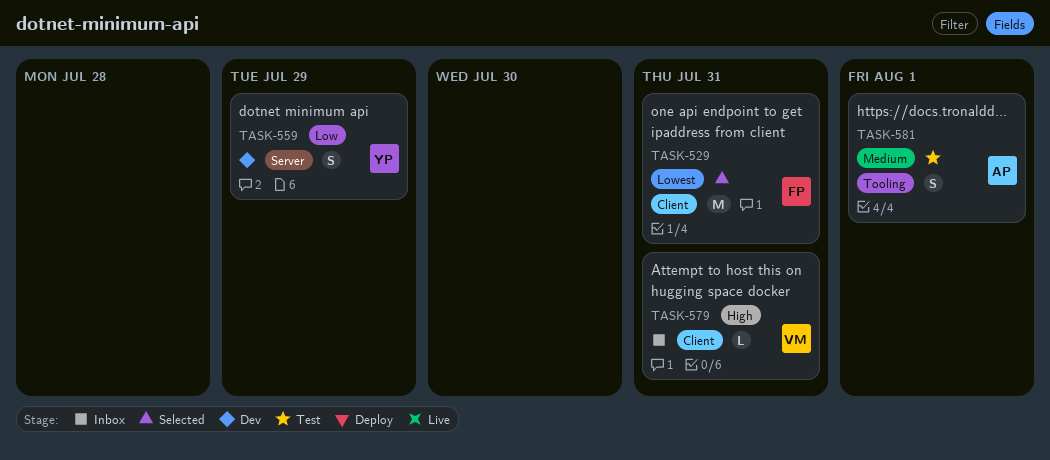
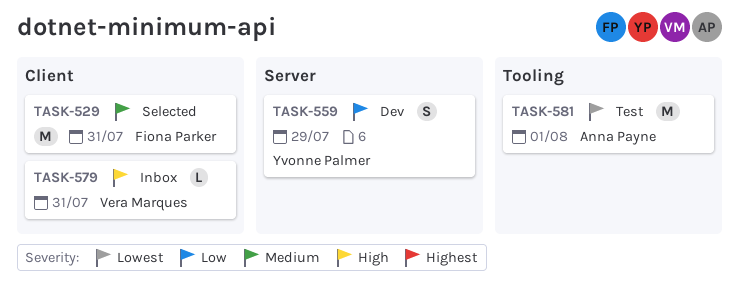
TASK-529, priority: Lowest -> Medium
TASK-581, priority: Medium -> Lowest
TASK-581, estimate: S -> M

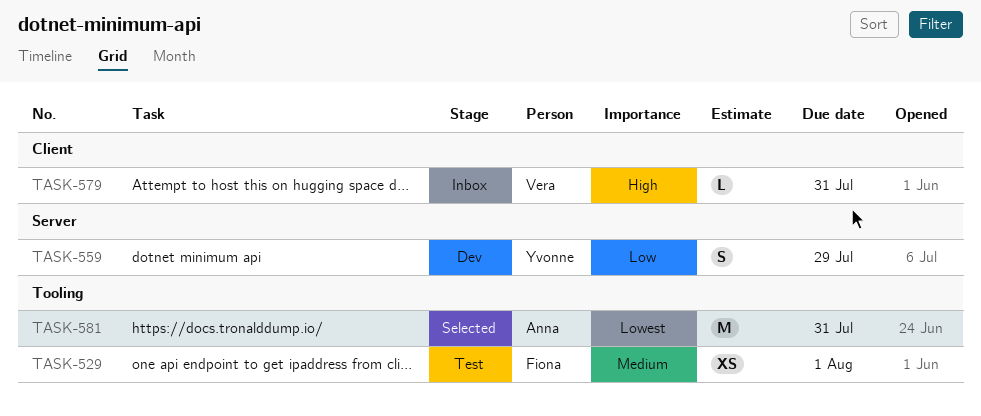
TASK-529, status: Selected -> Test
TASK-529, label: Client -> Tooling
TASK-529, estimate: M -> XS
TASK-529, due: Jul 31 -> Aug 1
TASK-581, status: Test -> Selected
TASK-581, due: Aug 1 -> Jul 31

